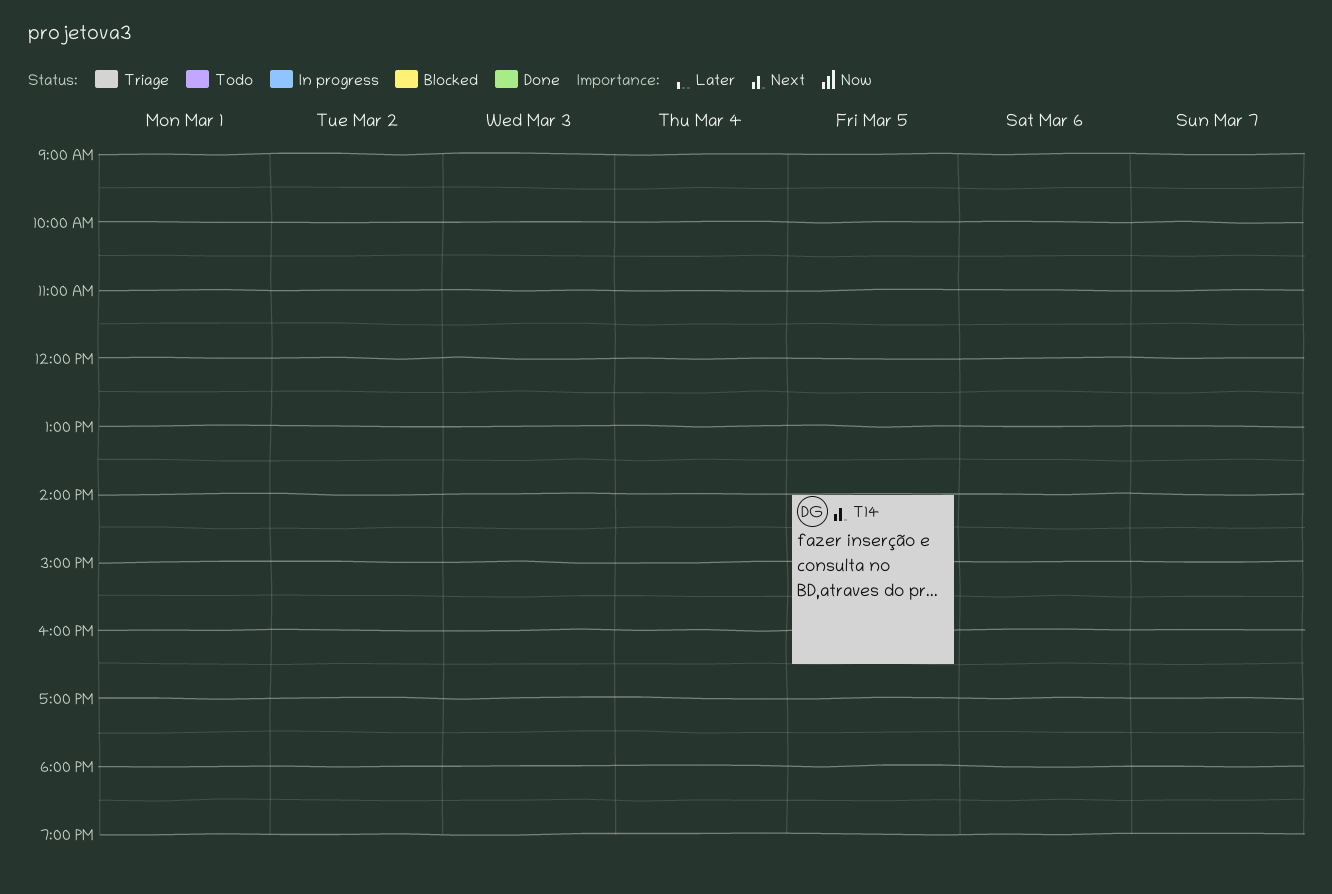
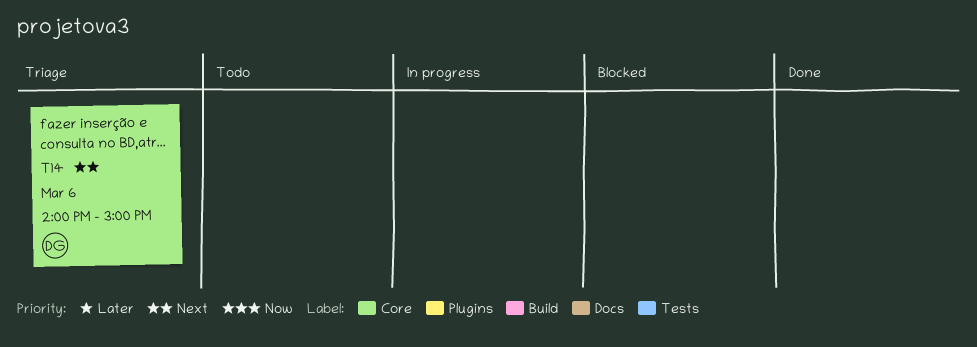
T14, day: Mar 5 -> Mar 6
T14, ends: 16:30 -> 15:00

